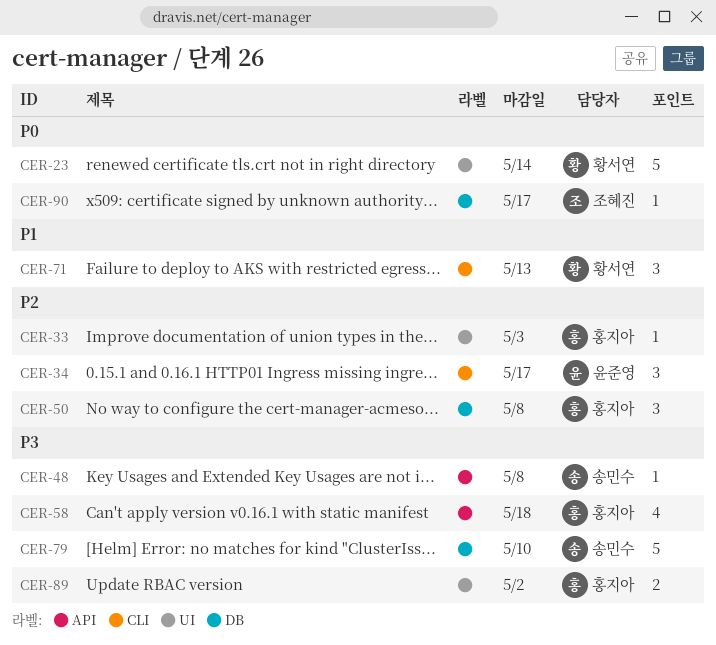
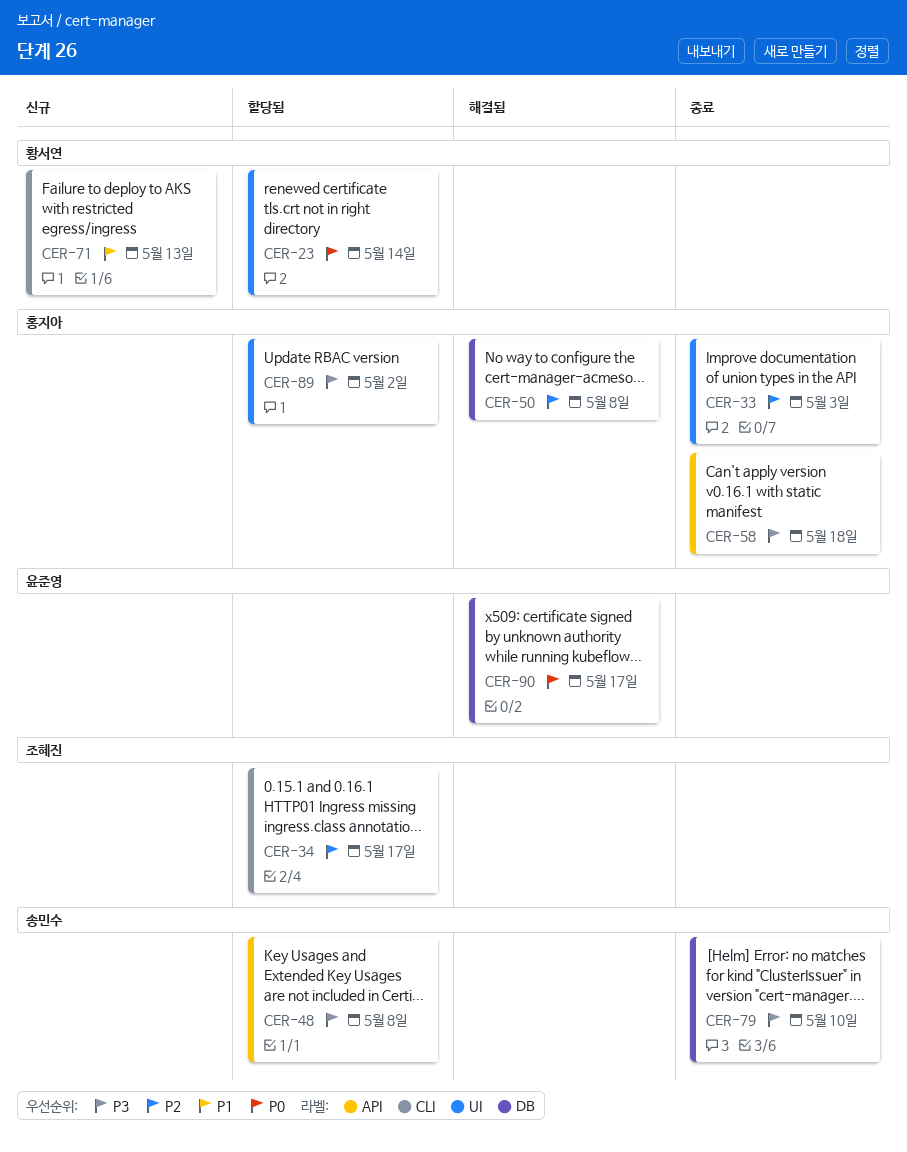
CER-34, owner: 윤준영 -> 조혜진
CER-90, owner: 조혜진 -> 윤준영

